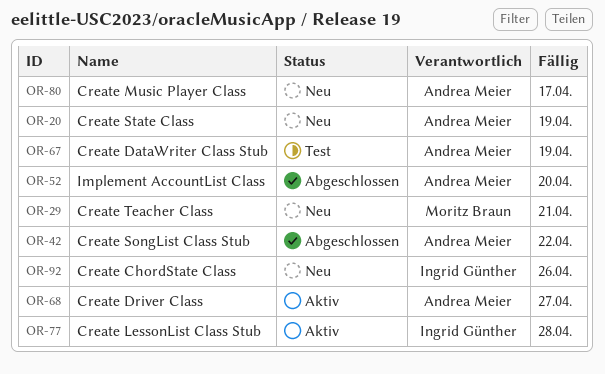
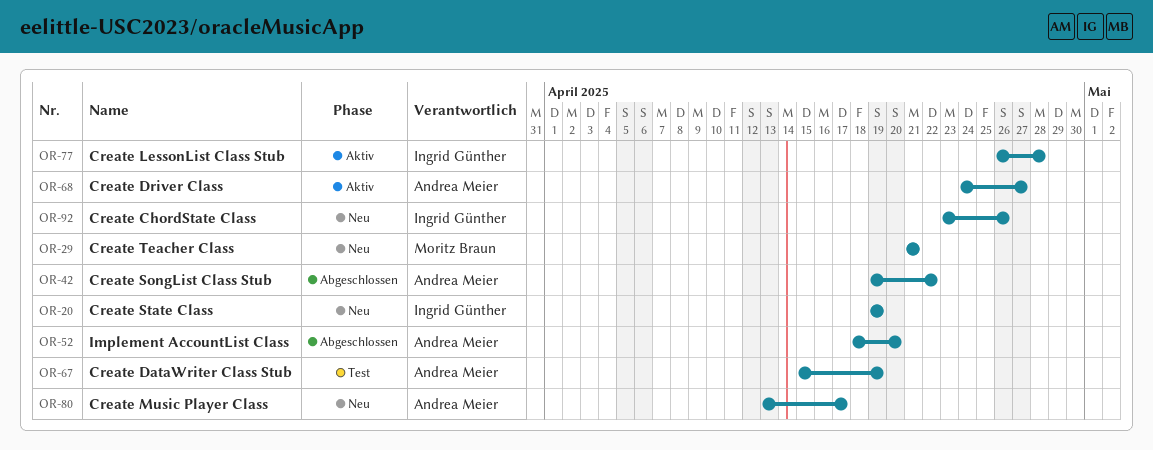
OR-20, owner: Andrea Meier -> Ingrid Günther

